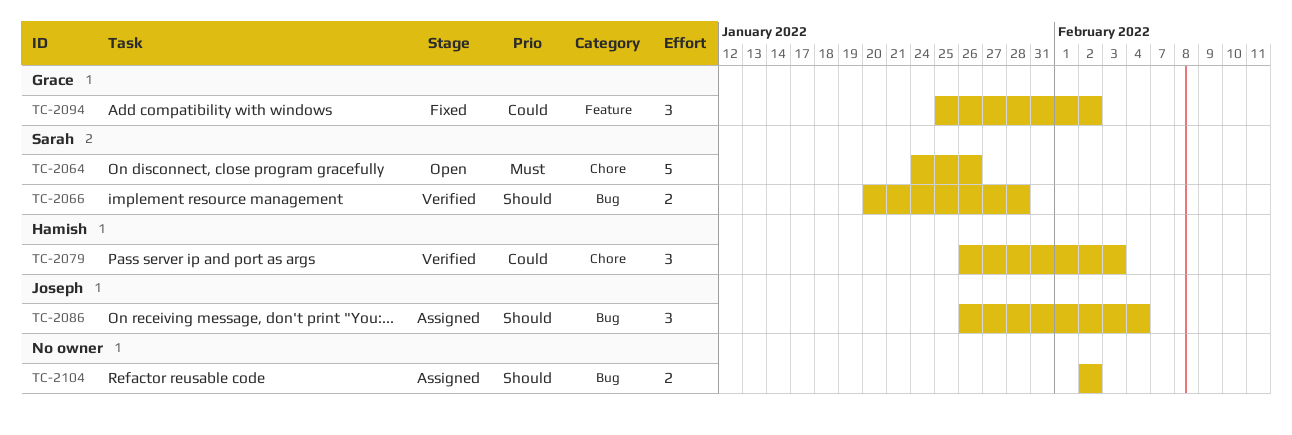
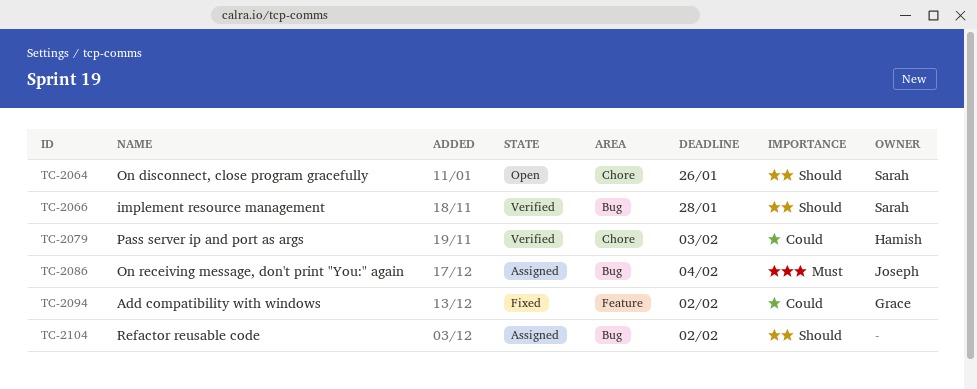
TC-2064, priority: Must -> Should
TC-2086, priority: Should -> Must

